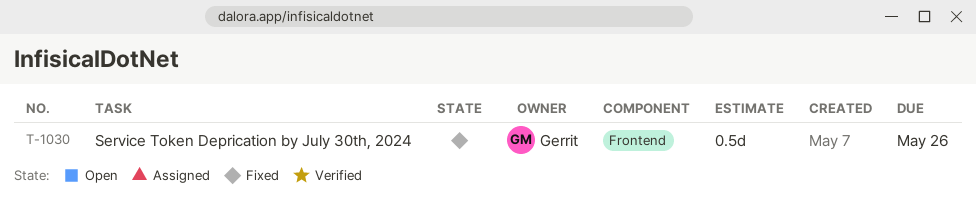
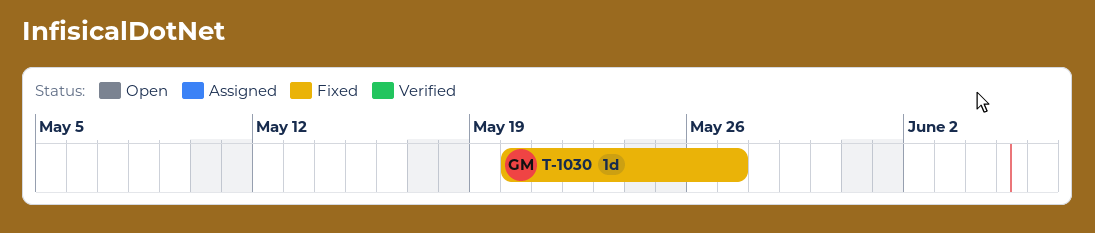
T-1030, estimate: 0.5d -> 1d
T-1030, due: May 26 -> May 27

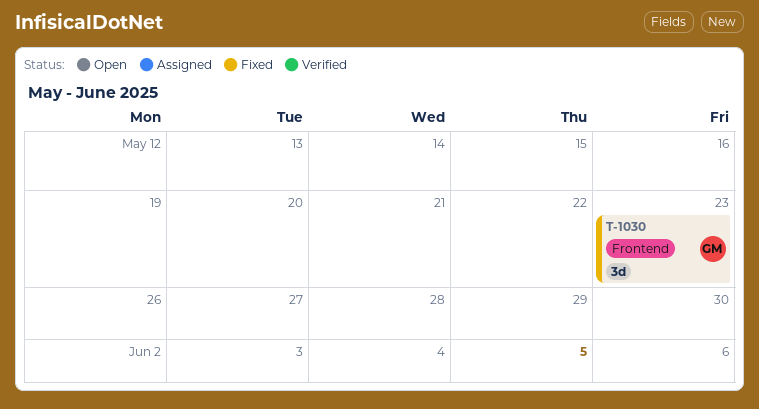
T-1030, estimate: 1d -> 3d
T-1030, due: May 27 -> May 23

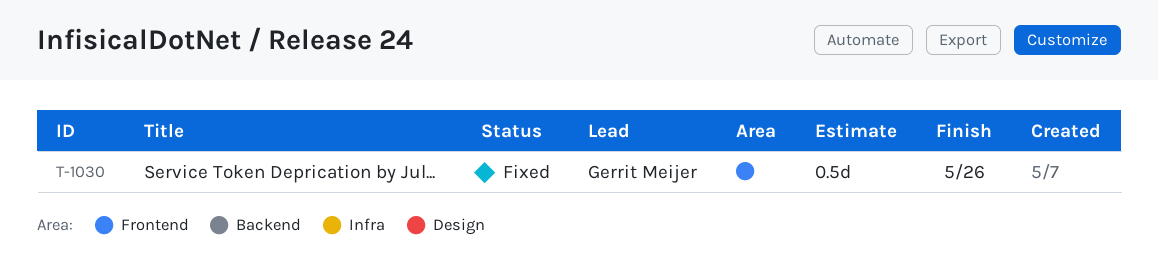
T-1030, estimate: 3d -> 0.5d
T-1030, due: May 23 -> May 26

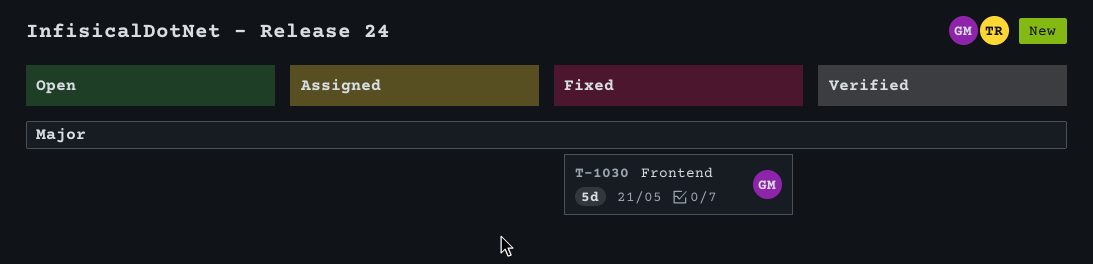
T-1030, estimate: 0.5d -> 5d
T-1030, due: May 26 -> May 21

